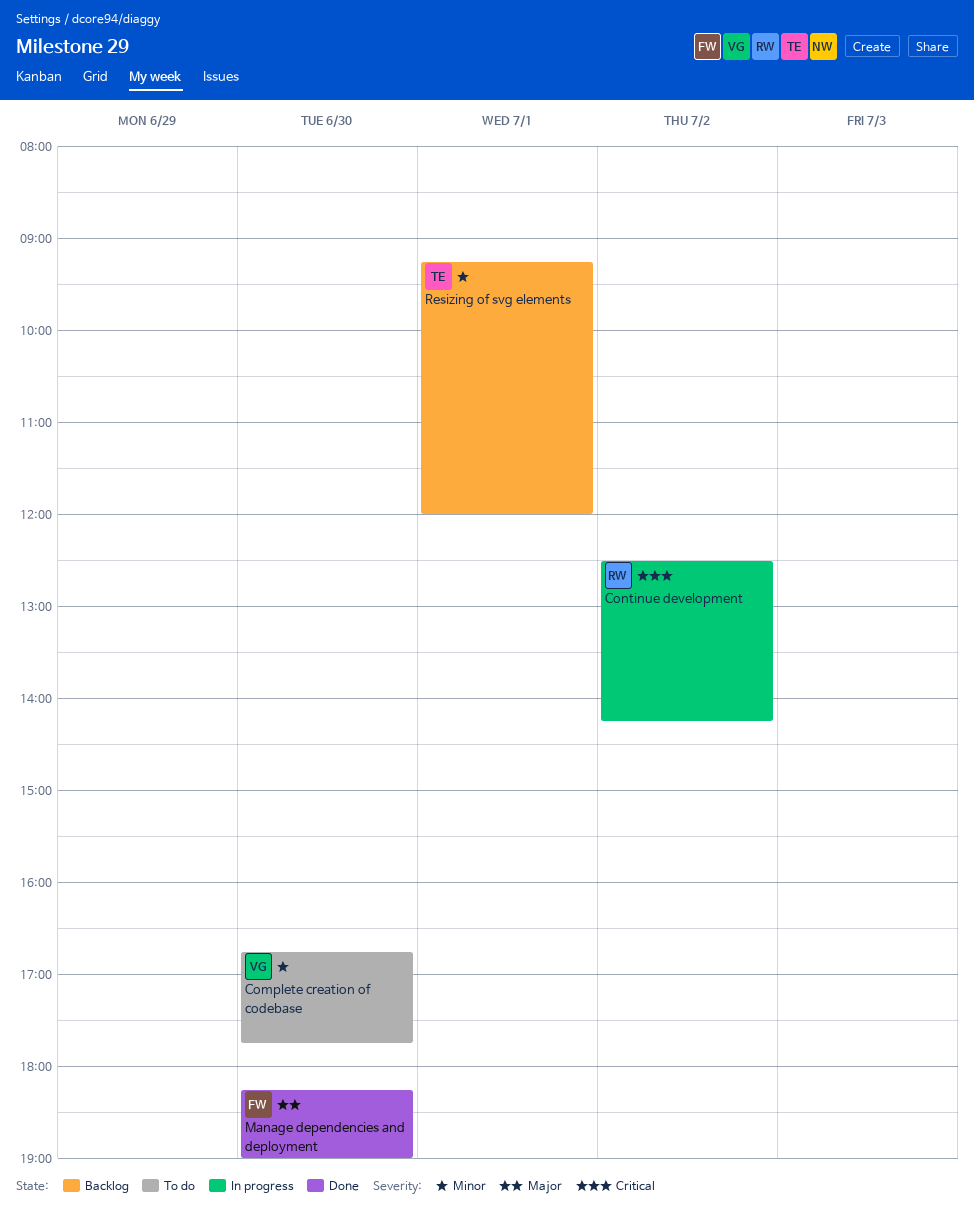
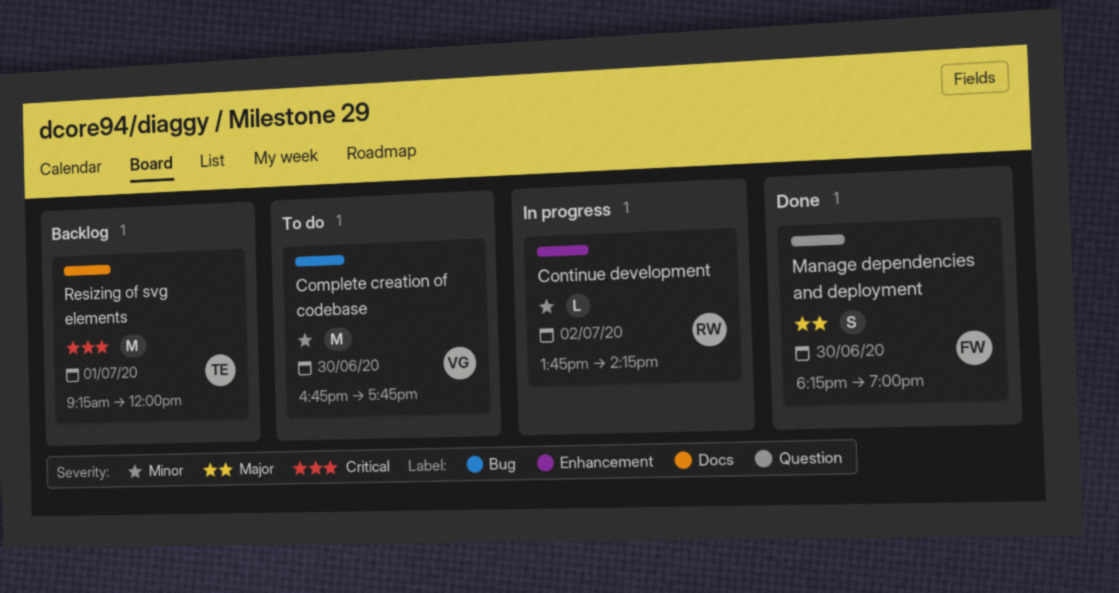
Continue development, priority: Critical -> Minor
Continue development, begins: 12:30 -> 13:45
Resizing of svg elements, priority: Minor -> Critical

